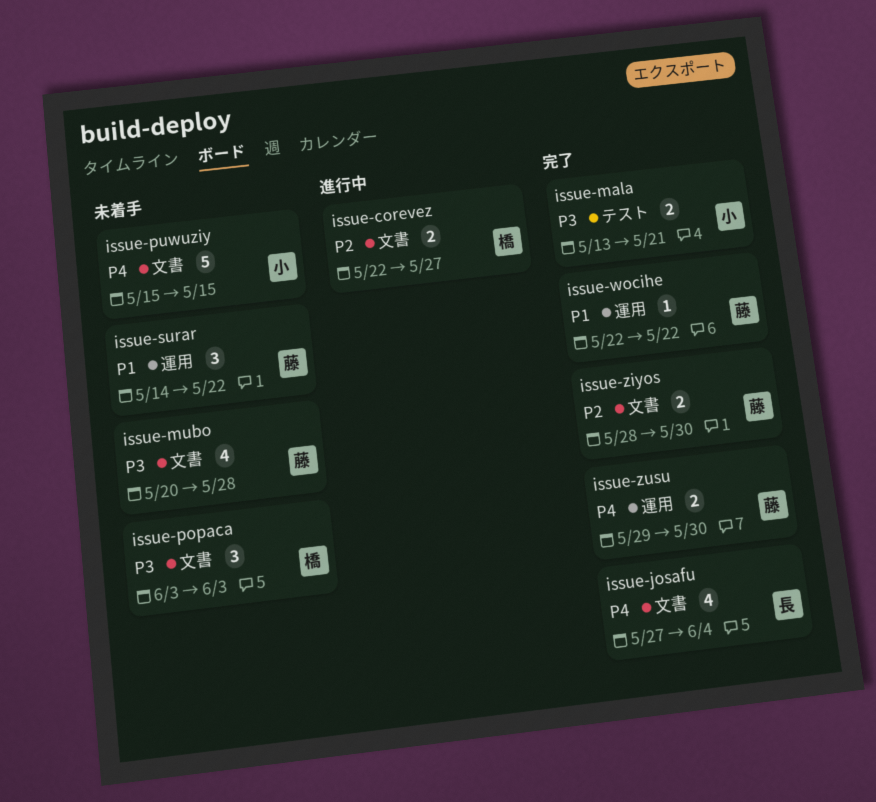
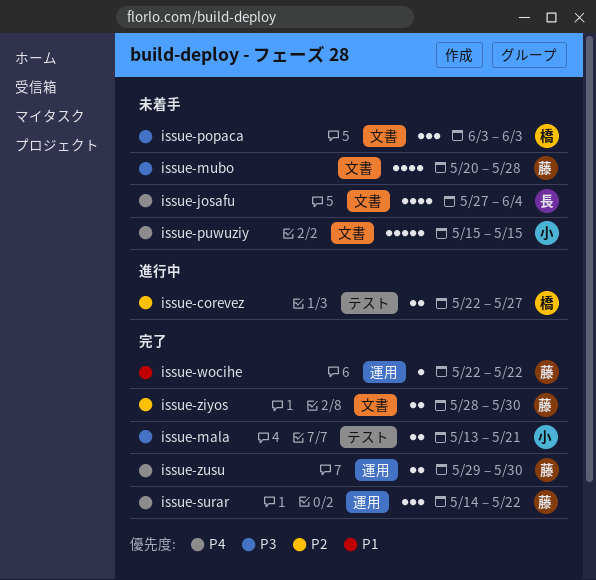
issue-corevez, label: 文書 -> テスト
issue-josafu, status: 完了 -> 未着手
issue-surar, status: 未着手 -> 完了
issue-surar, priority: P1 -> P4

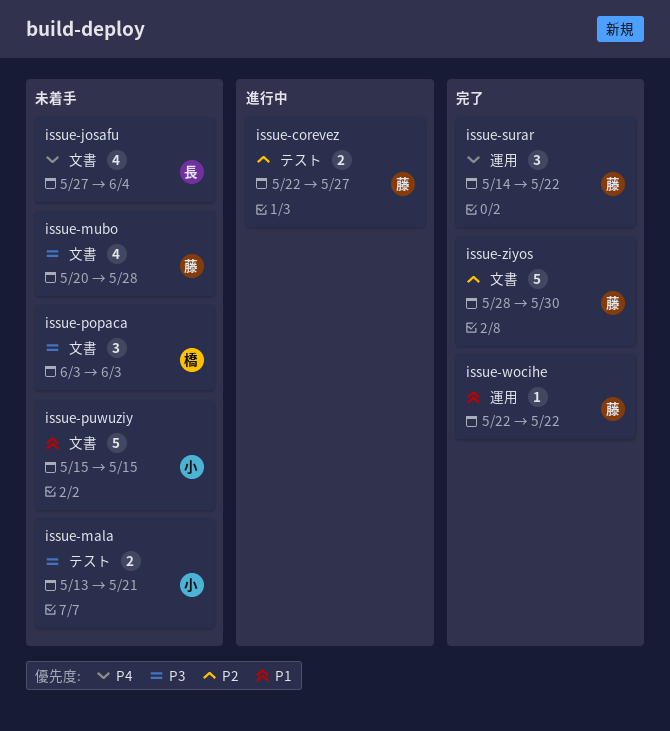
issue-corevez, owner: 橋 -> 藤
issue-mala, status: 完了 -> 未着手
issue-puwuziy, priority: P4 -> P1
issue-ziyos, estimate: 2 -> 5
issue-zusu: present -> none

